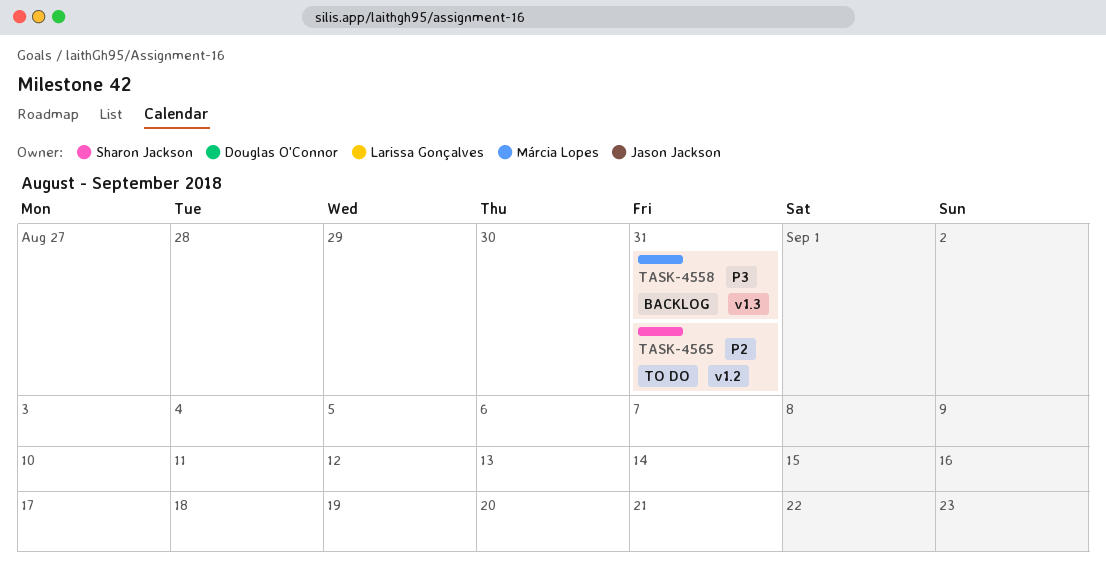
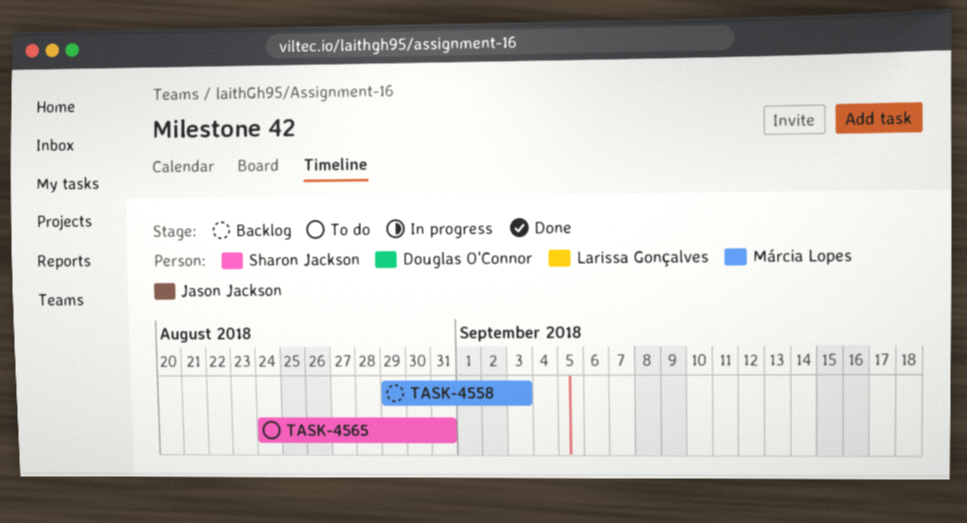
TASK-4558, due: Aug 31 -> Sep 3

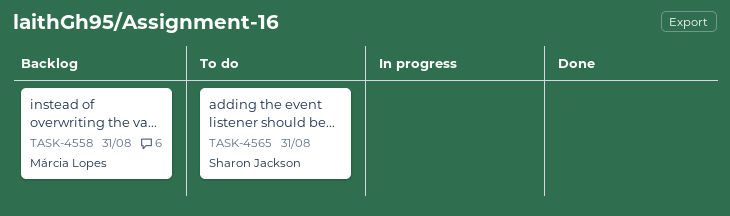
TASK-4558, due: Sep 3 -> Aug 31

